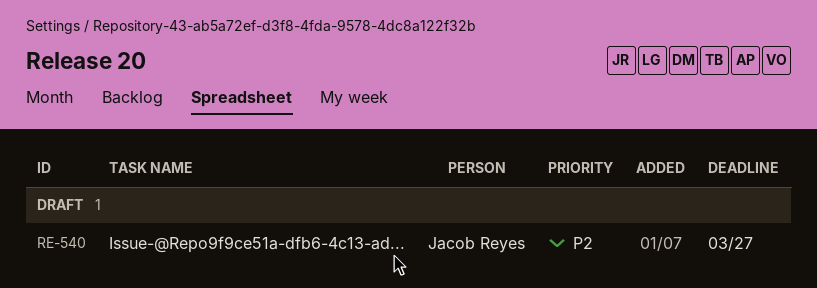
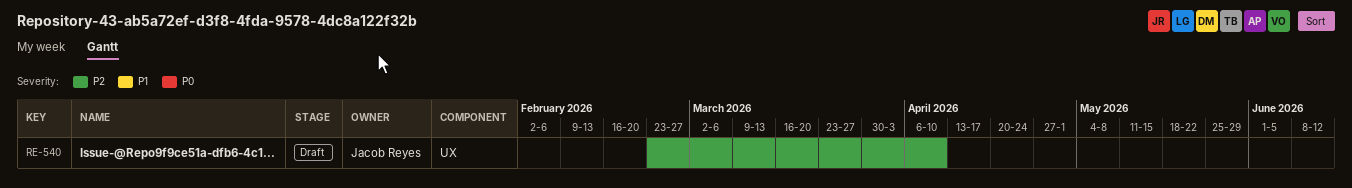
RE-540, due: Mar 27 -> Apr 10

